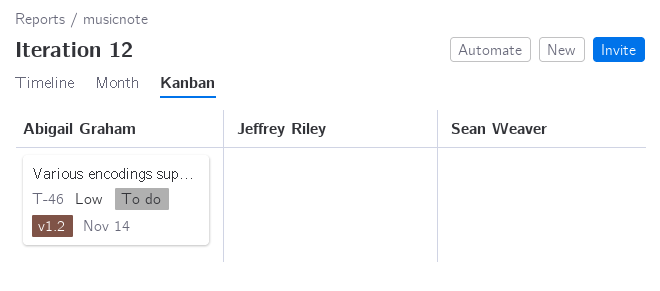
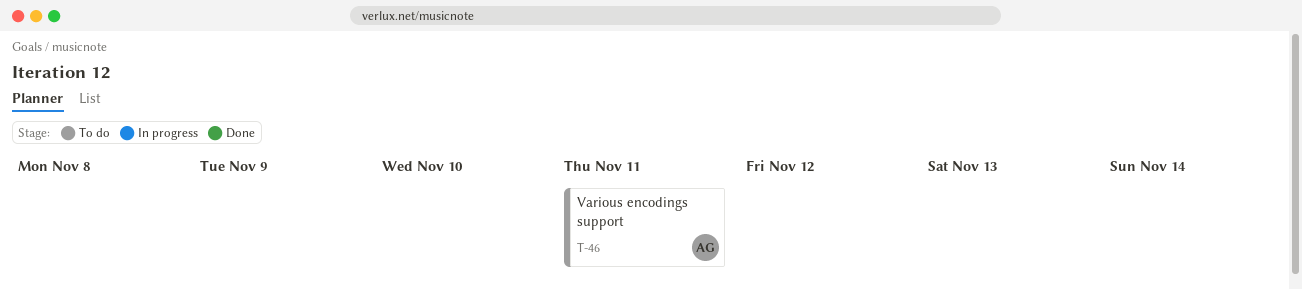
T-46, due: Nov 14 -> Nov 11

